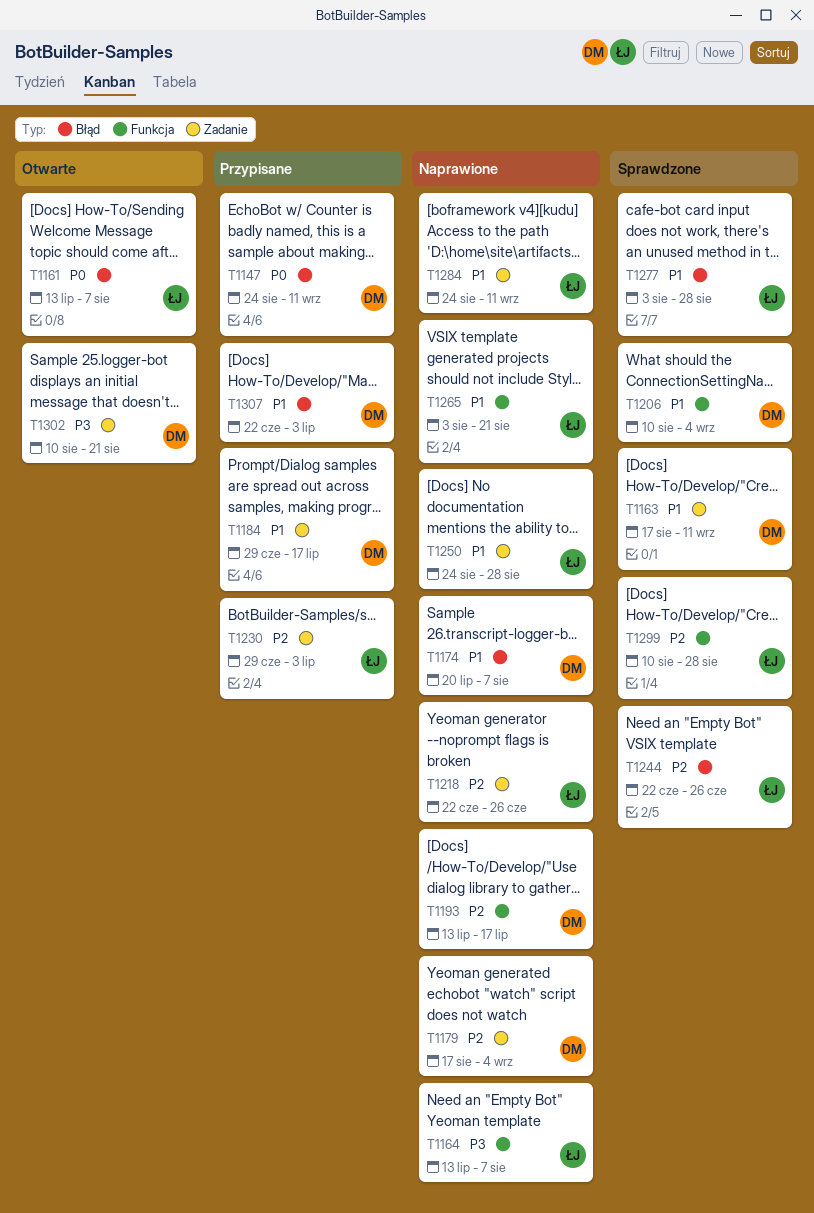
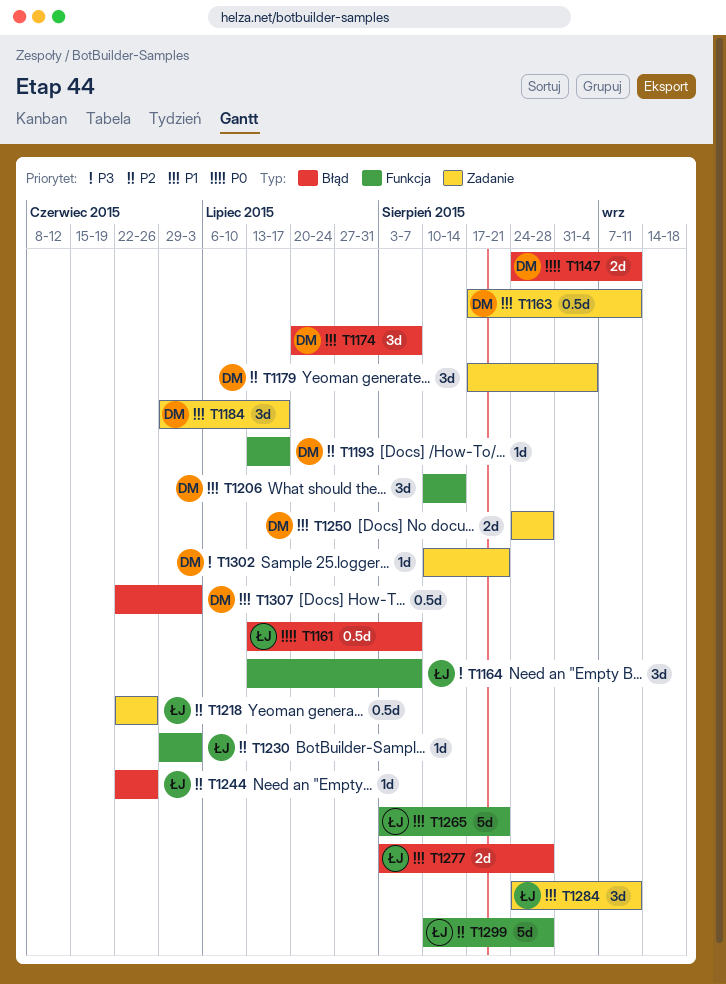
T1206, due: Sep 4 -> Aug 14
T1230, label: Zadanie -> Funkcja
T1250, owner: ŁJ -> DM

